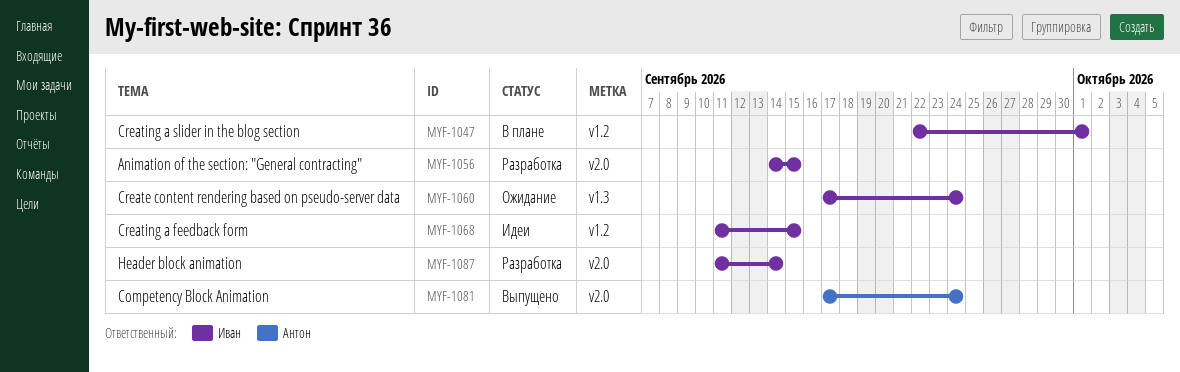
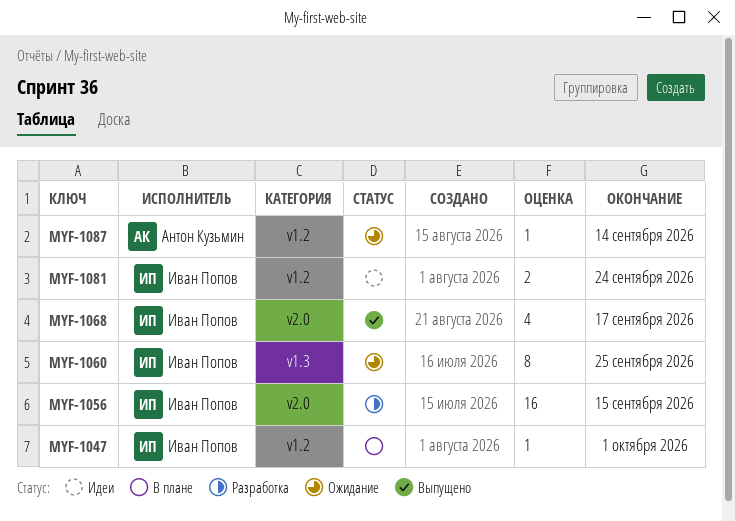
MYF-1060, due: Sep 24 -> Sep 25
MYF-1068, status: Идеи -> Выпущено
MYF-1068, label: v1.2 -> v2.0
MYF-1068, due: Sep 15 -> Sep 17
MYF-1081, status: Выпущено -> Идеи
MYF-1081, owner: Антон Кузьмин -> Иван Попов
MYF-1081, label: v2.0 -> v1.2
MYF-1087, status: Разработка -> Ожидание
MYF-1087, owner: Иван Попов -> Антон Кузьмин
MYF-1087, label: v2.0 -> v1.2

